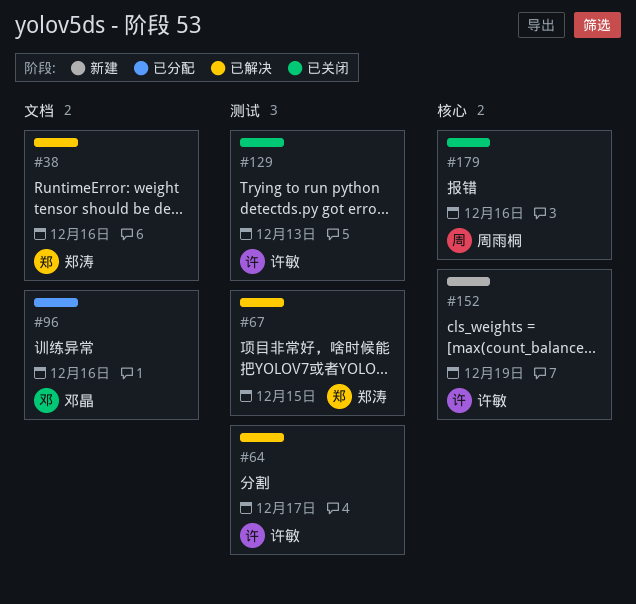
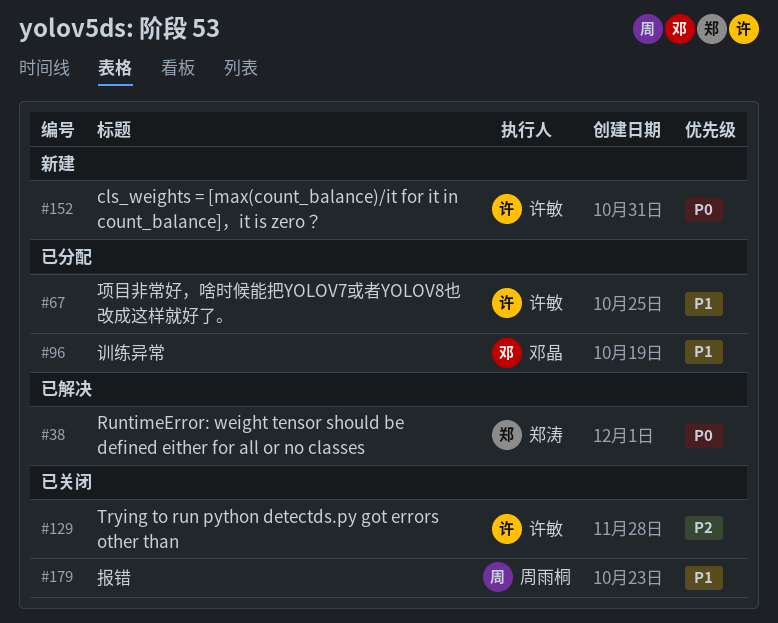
#64: present -> none
#67, status: 已解决 -> 已分配
#67, owner: 郑涛 -> 许敏

